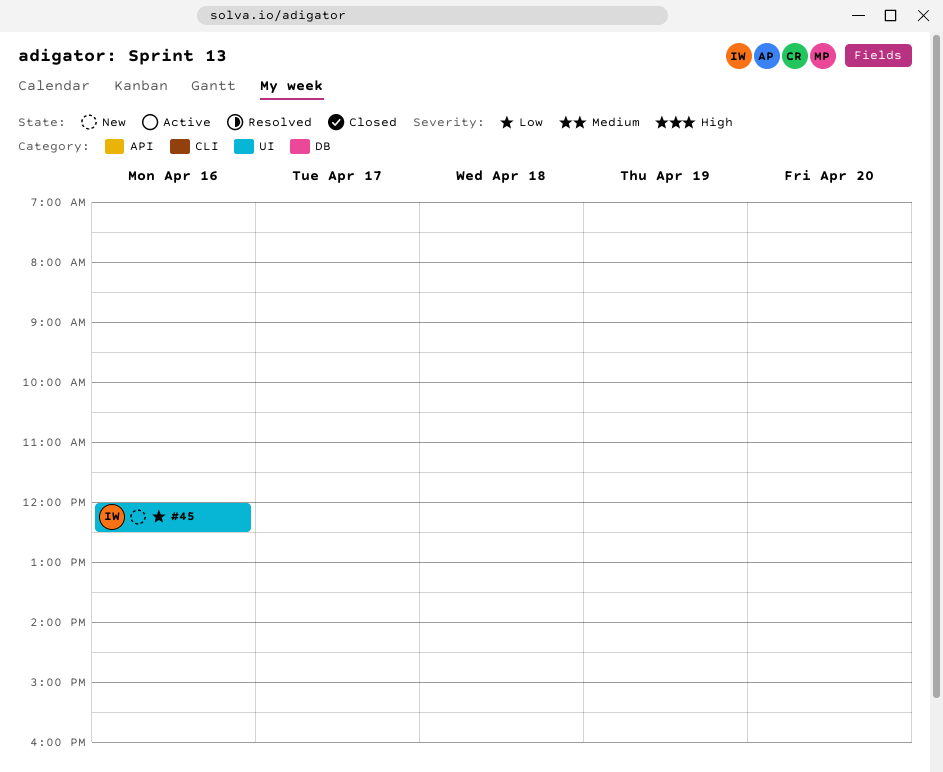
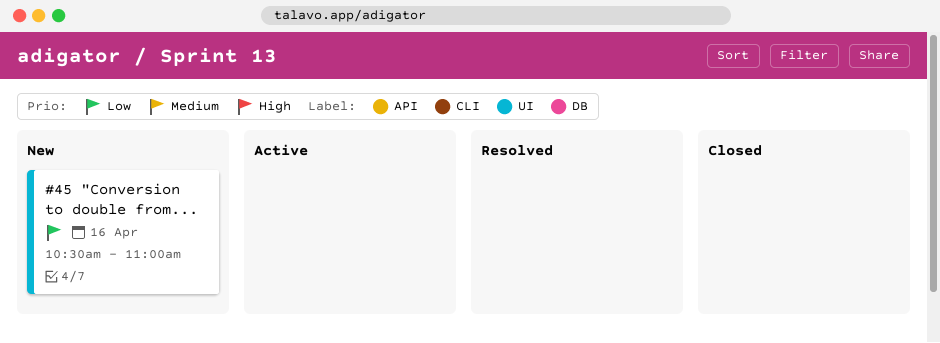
#45, begins: 12:00 -> 10:30
#45, ends: 12:30 -> 11:00

